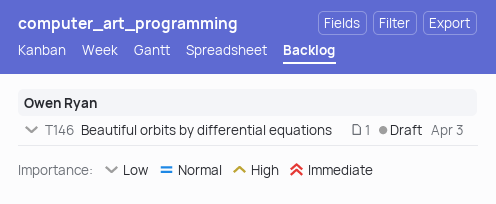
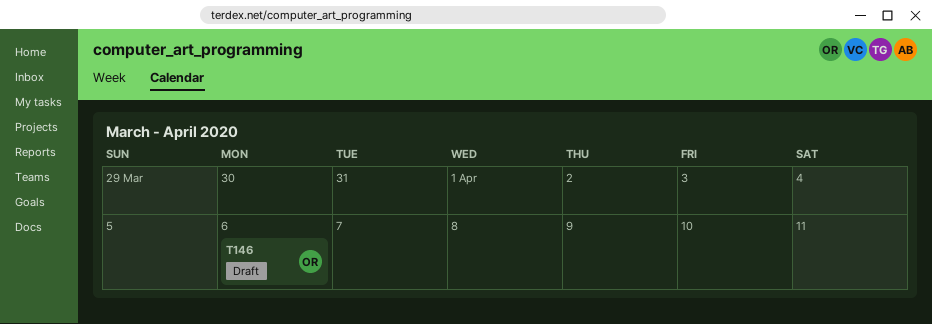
T146, due: Apr 3 -> Apr 6

